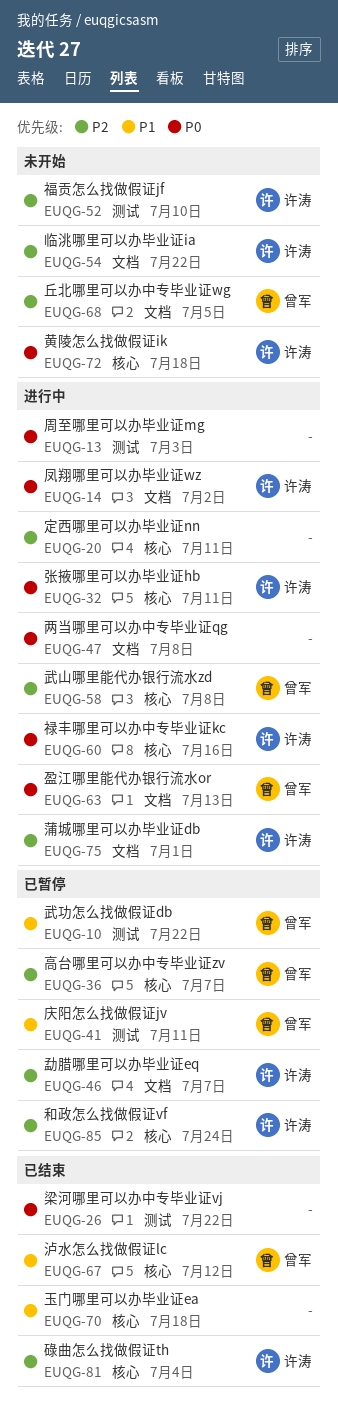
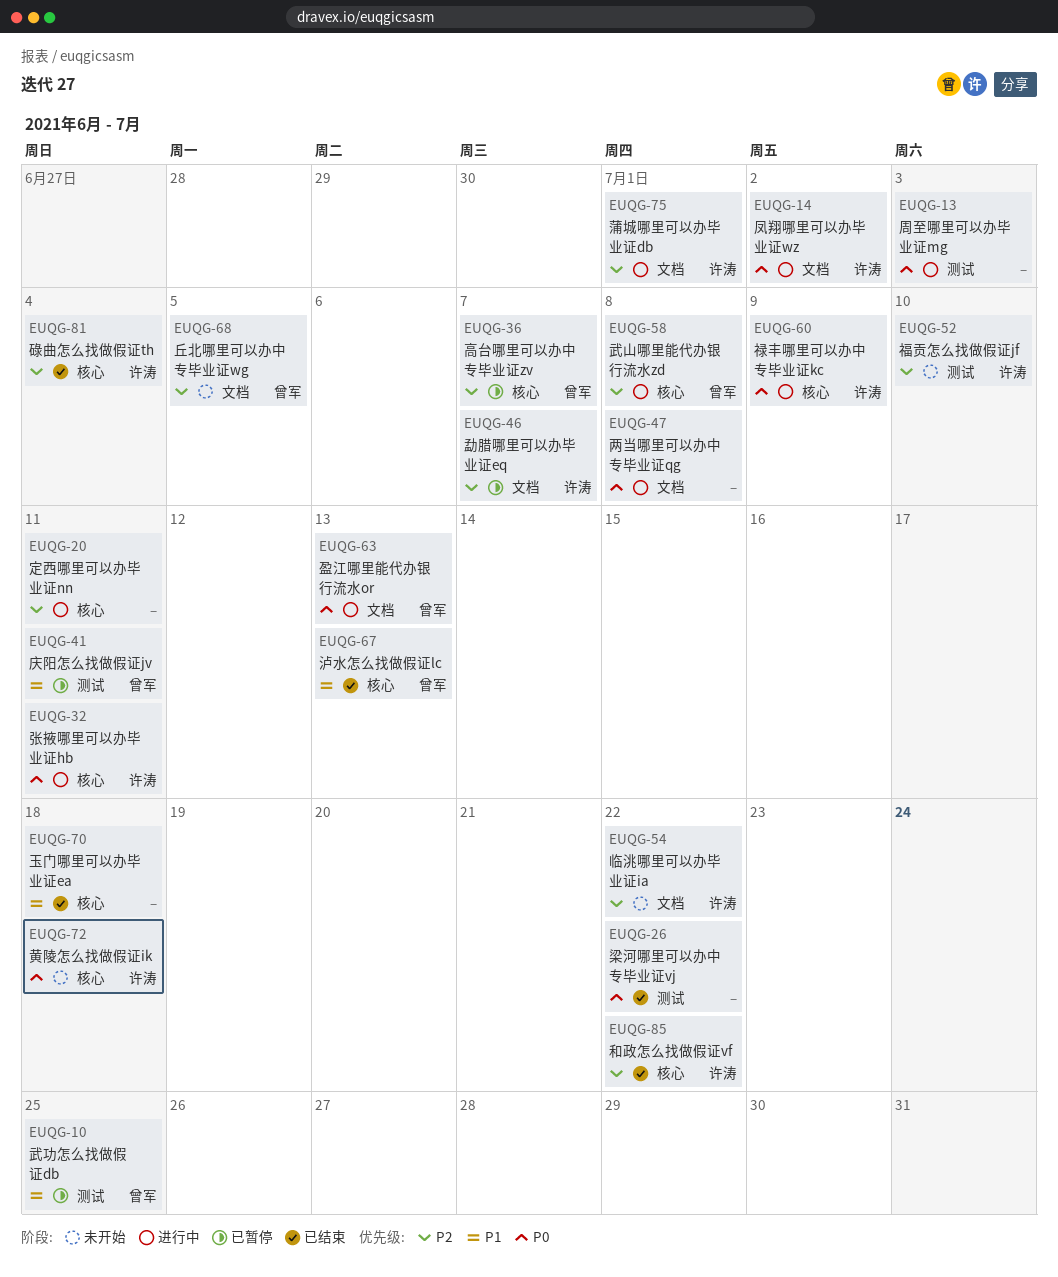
EUQG-10, due: Jul 22 -> Jul 25
EUQG-60, due: Jul 16 -> Jul 9
EUQG-67, due: Jul 12 -> Jul 13
EUQG-85, status: 已暂停 -> 已结束
EUQG-85, due: Jul 24 -> Jul 22

